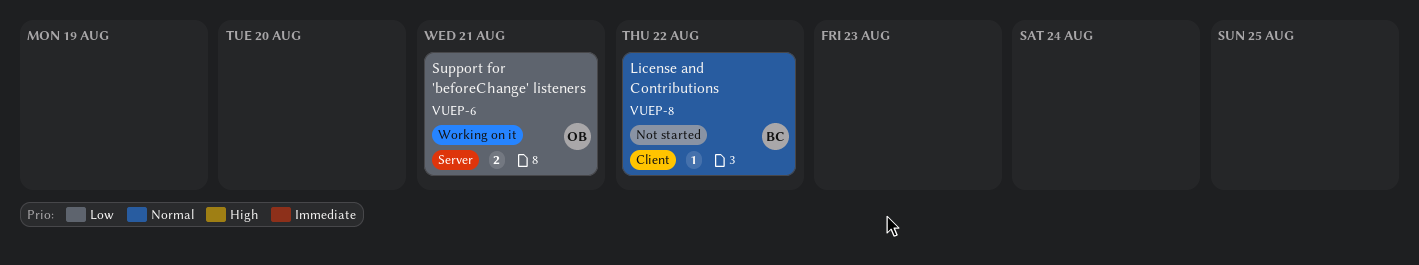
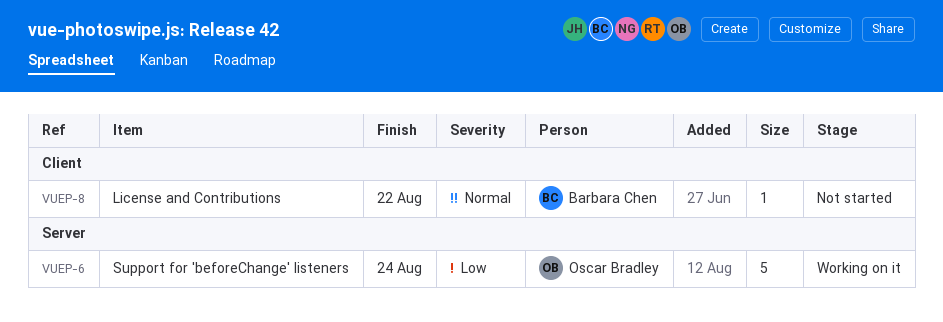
VUEP-6, estimate: 2 -> 5
VUEP-6, due: Aug 21 -> Aug 24

